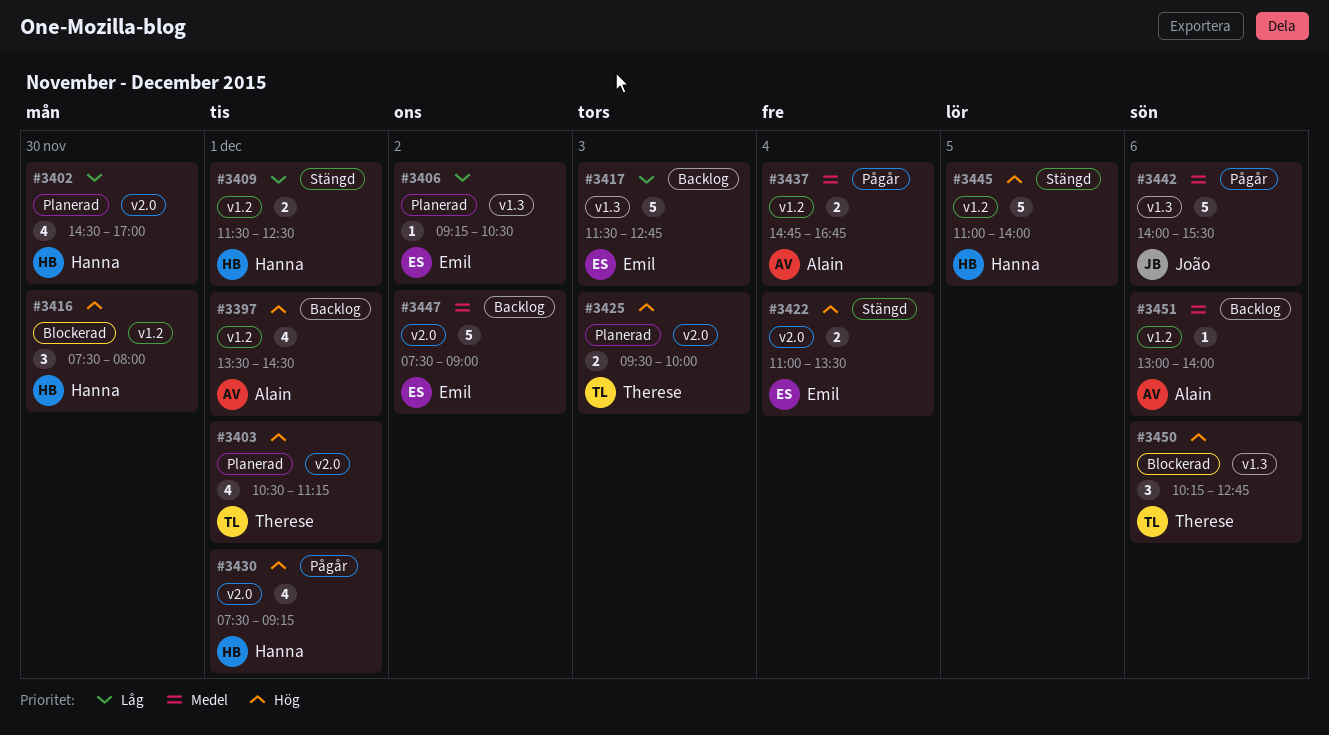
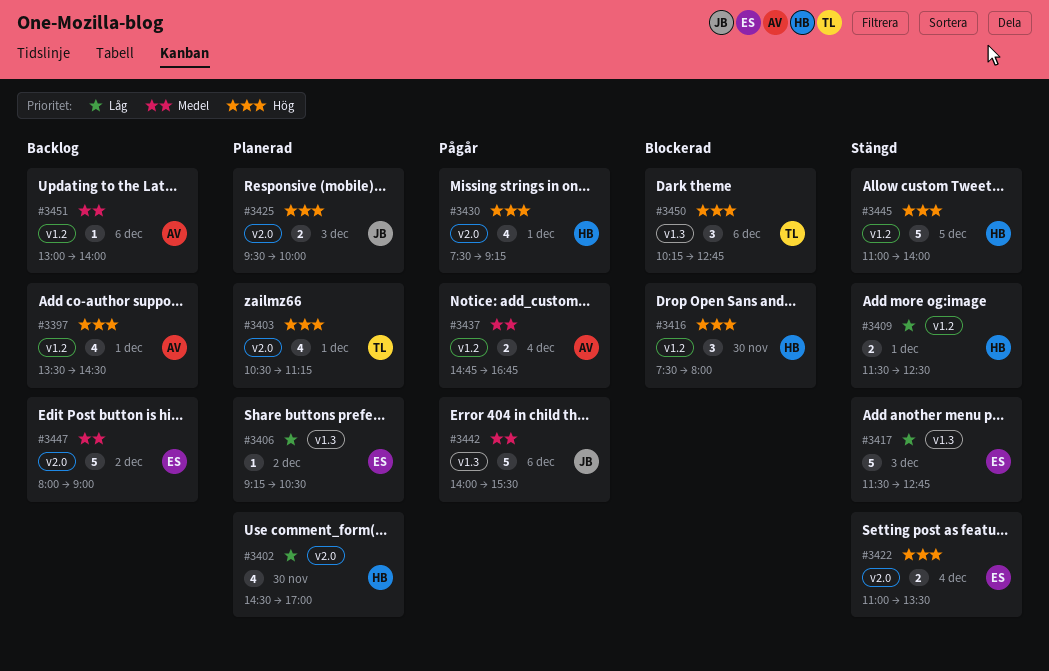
#3417, status: Backlog -> Stängd
#3425, owner: Therese -> João
#3447, begins: 07:30 -> 08:00

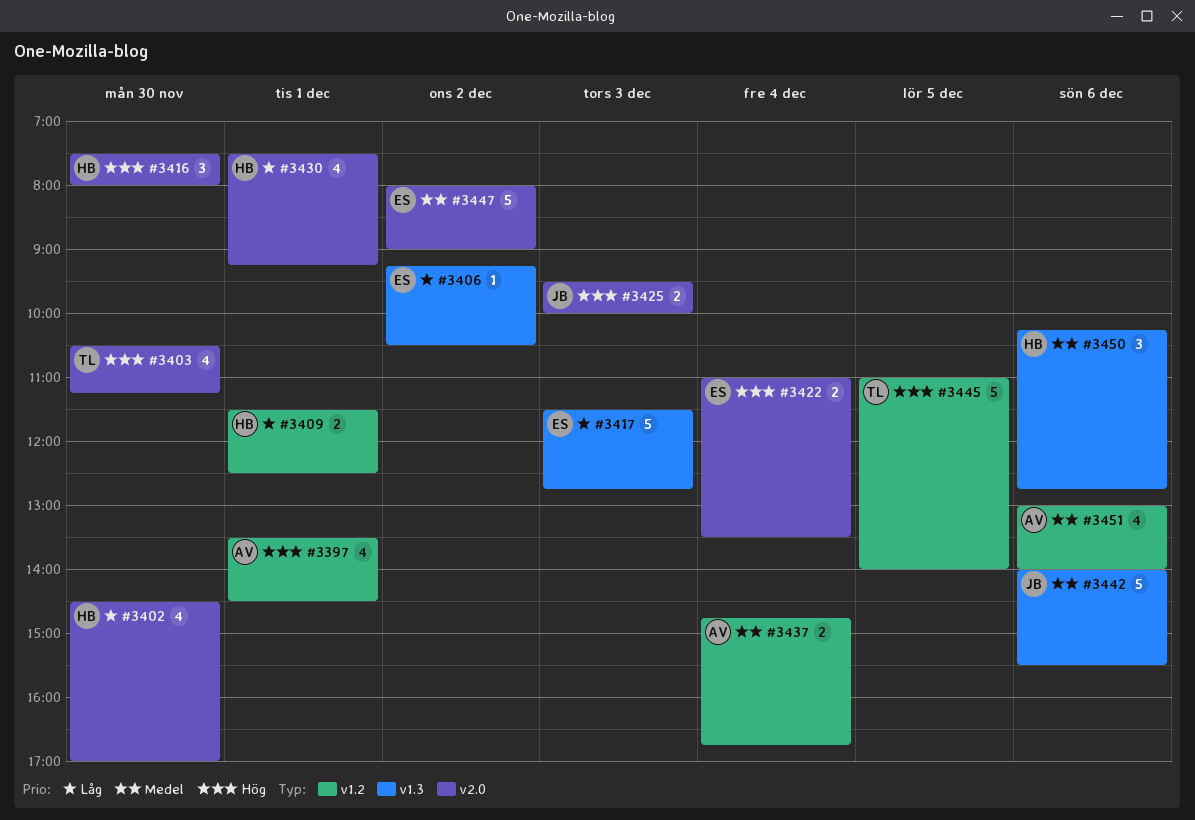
#3403, day: Dec 1 -> Nov 30
#3416, label: v1.2 -> v2.0
#3430, priority: Hög -> Låg
#3445, owner: HB -> TL
#3450, owner: TL -> HB
#3450, priority: Hög -> Medel
#3451, estimate: 1 -> 4

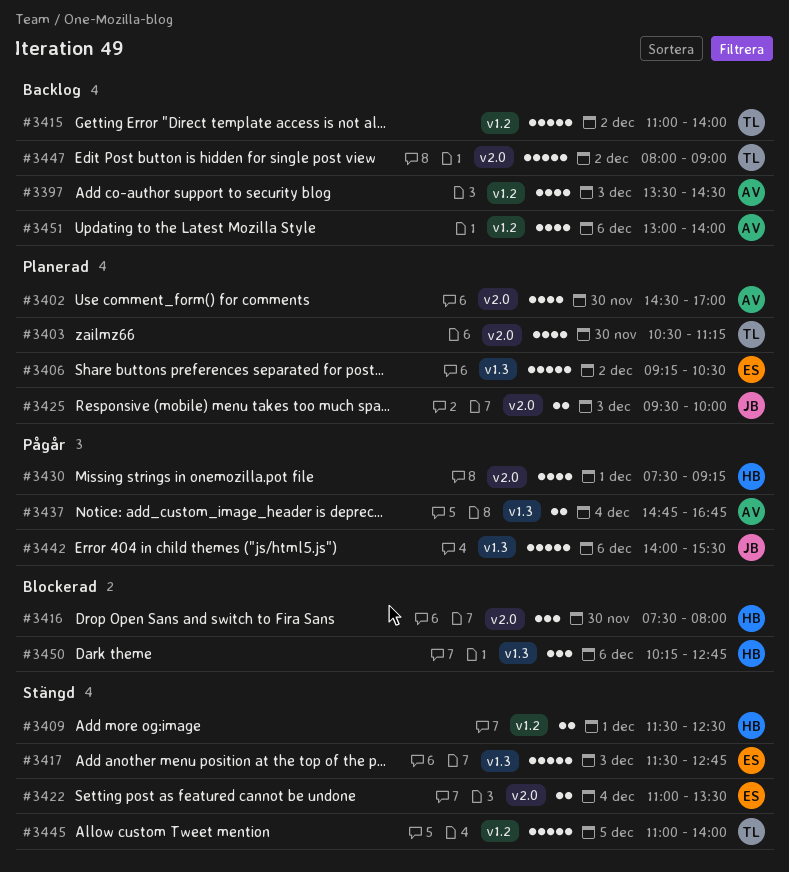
#3397, day: Dec 1 -> Dec 3
#3402, owner: HB -> AV
#3406, estimate: 1 -> 5
#3415: none -> present
#3437, label: v1.2 -> v1.3
#3447, owner: ES -> TL

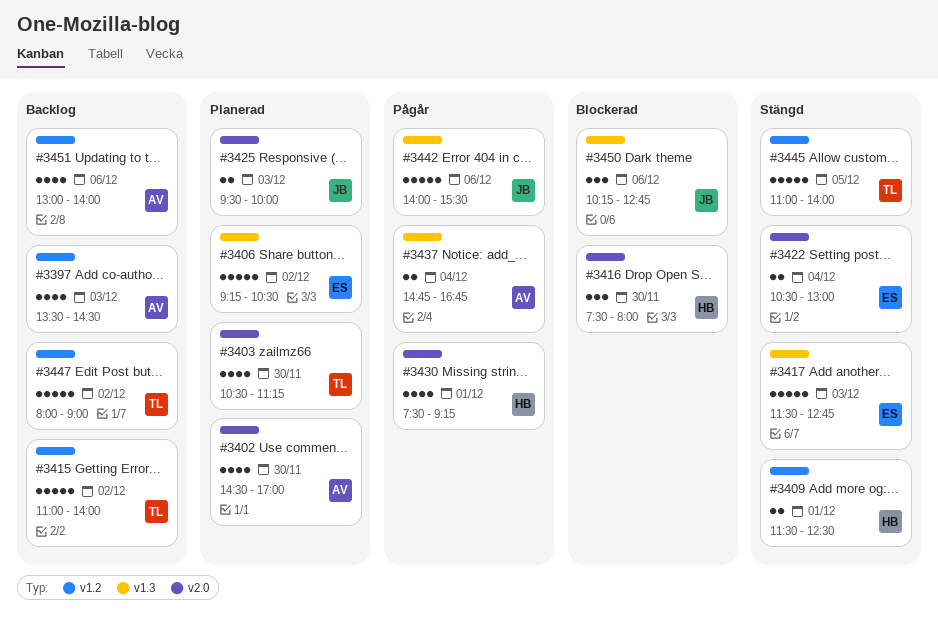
#3422, begins: 11:00 -> 10:30
#3422, ends: 13:30 -> 13:00
#3447, label: v2.0 -> v1.2
#3450, owner: HB -> JB

